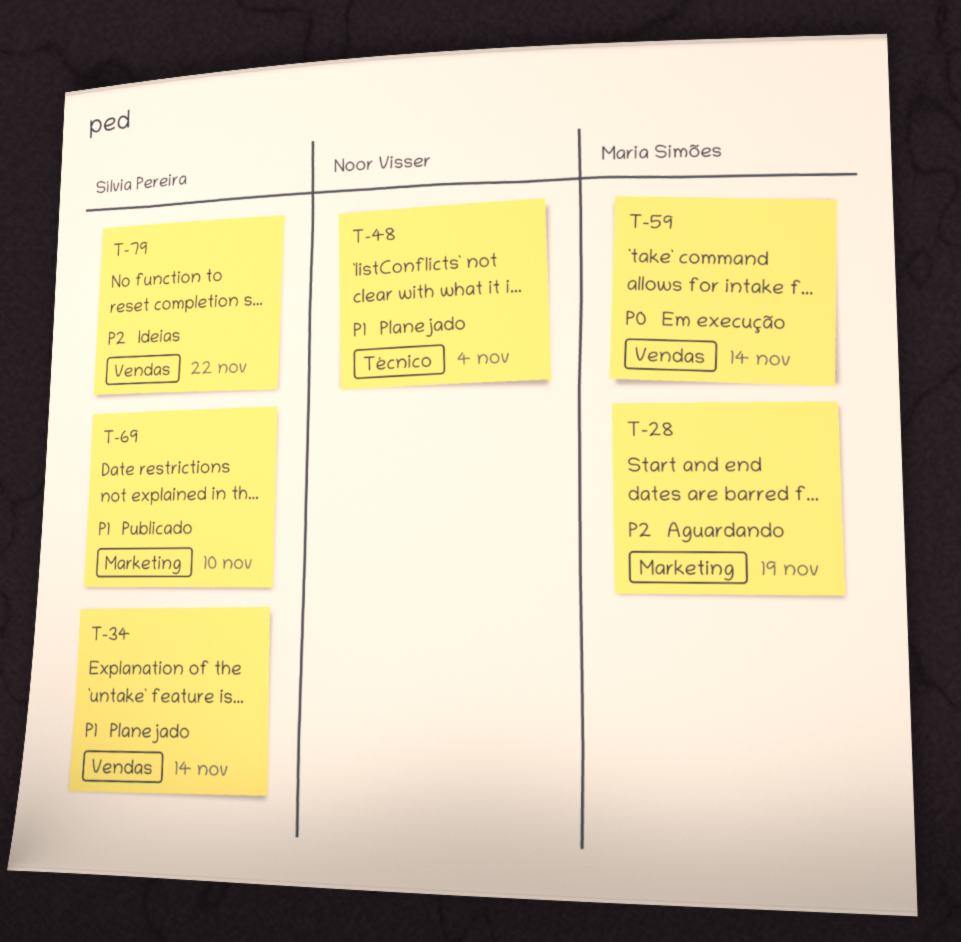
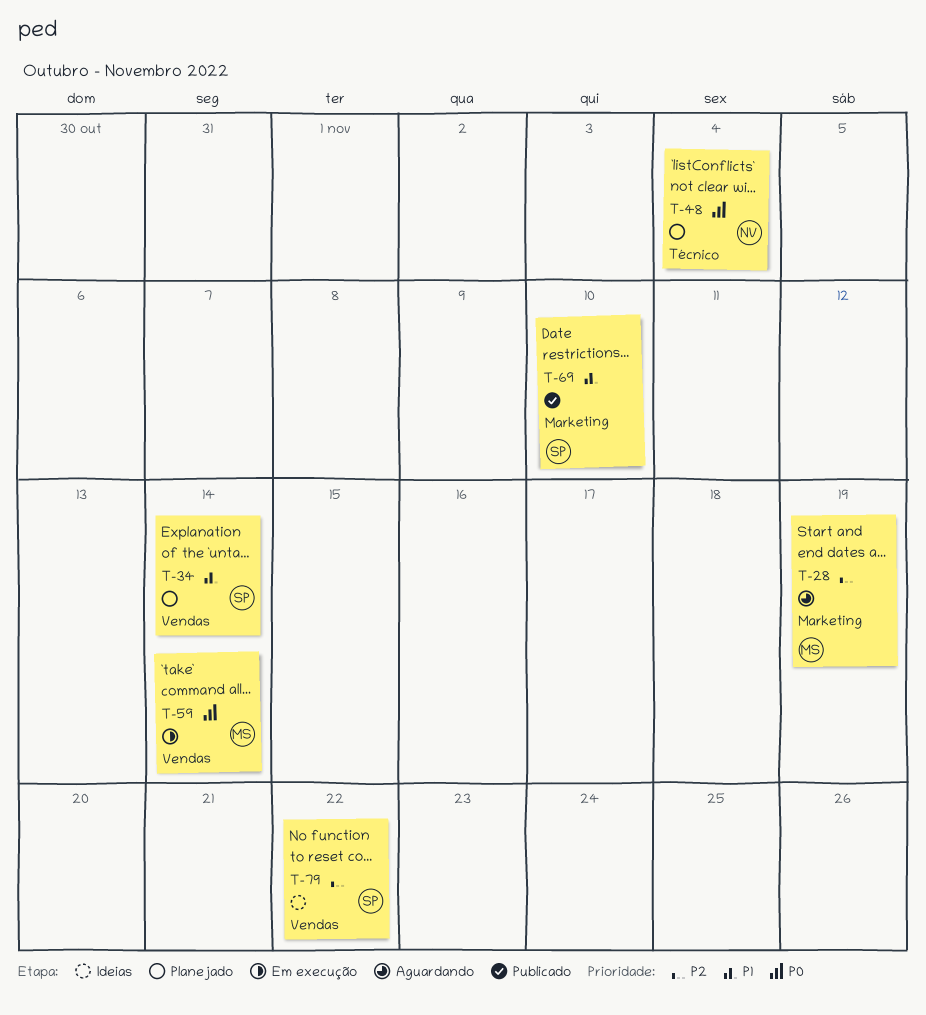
T-48, priority: P1 -> P0

